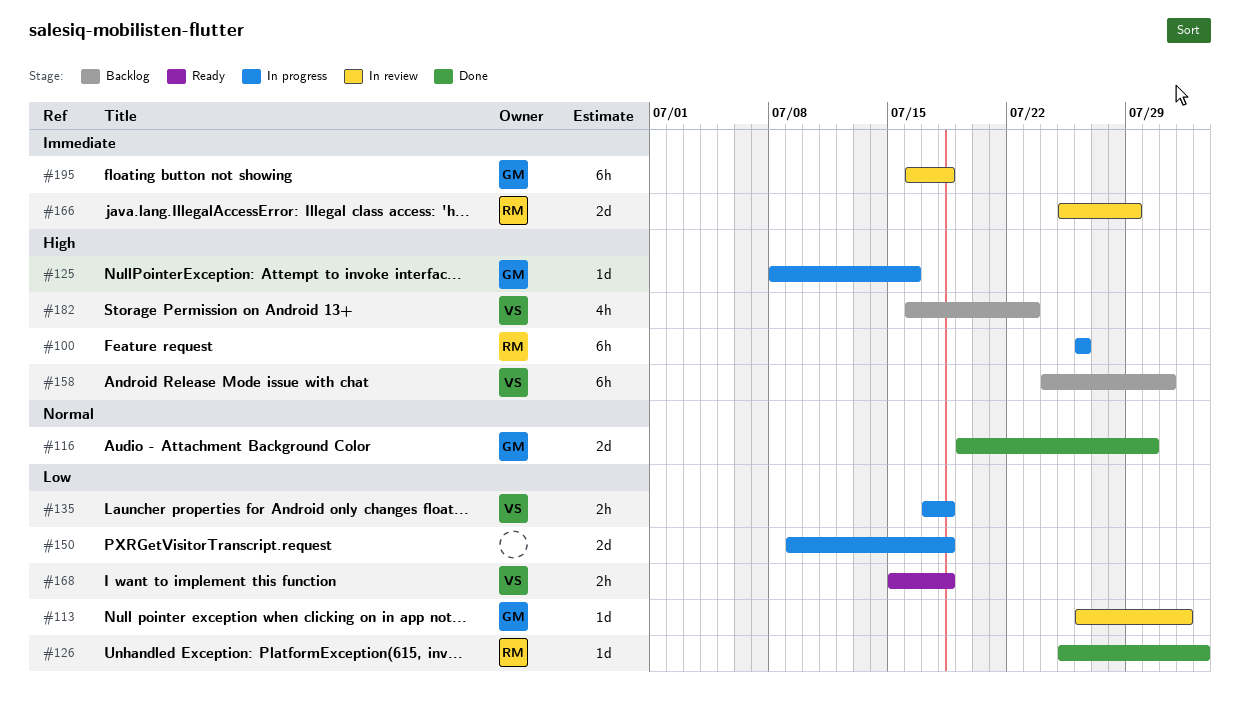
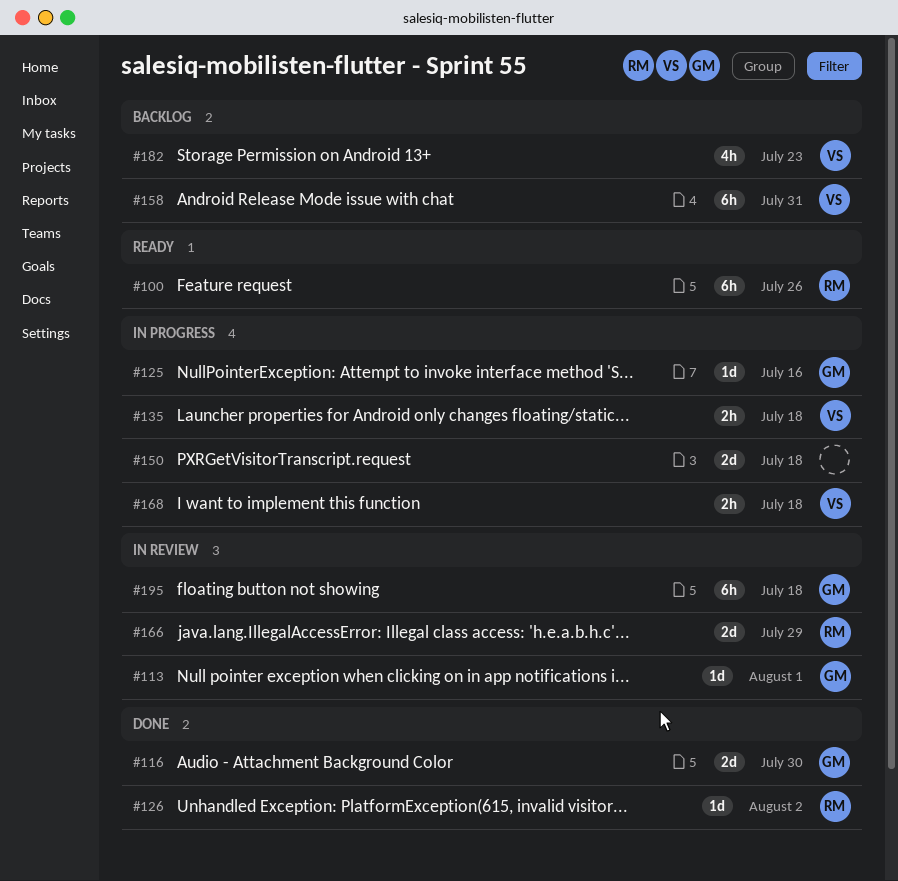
#100, status: In progress -> Ready
#168, status: Ready -> In progress

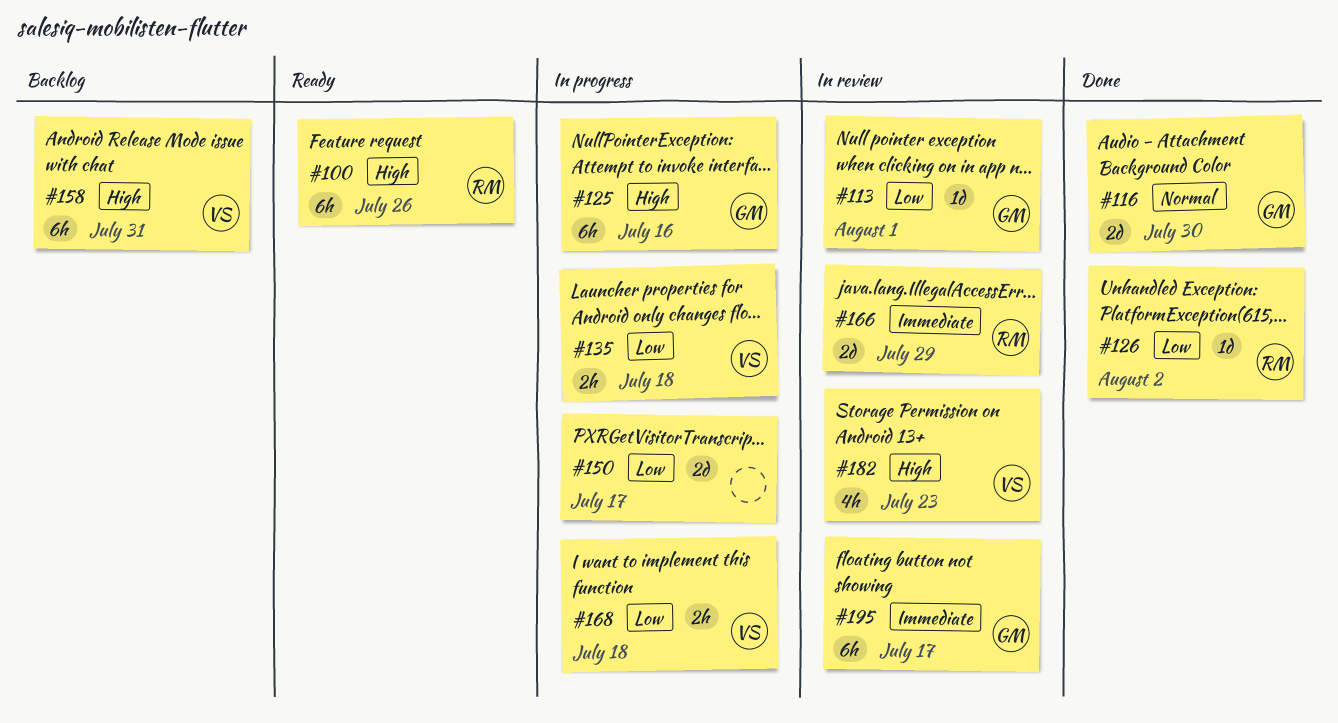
#125, estimate: 1d -> 6h
#150, due: Jul 18 -> Jul 17
#182, status: Backlog -> In review
#195, due: Jul 18 -> Jul 17

